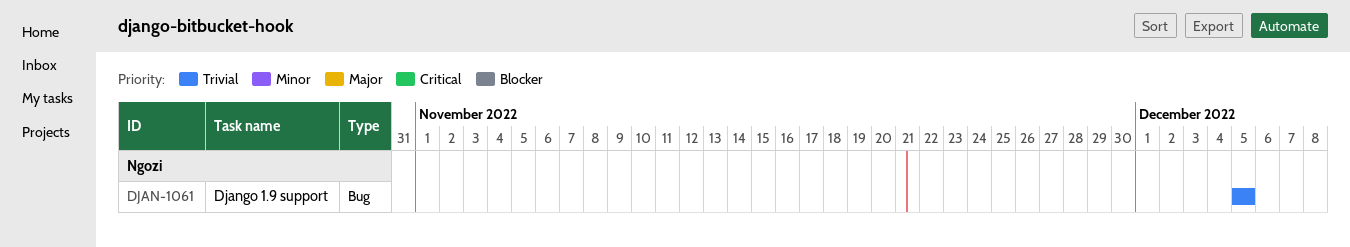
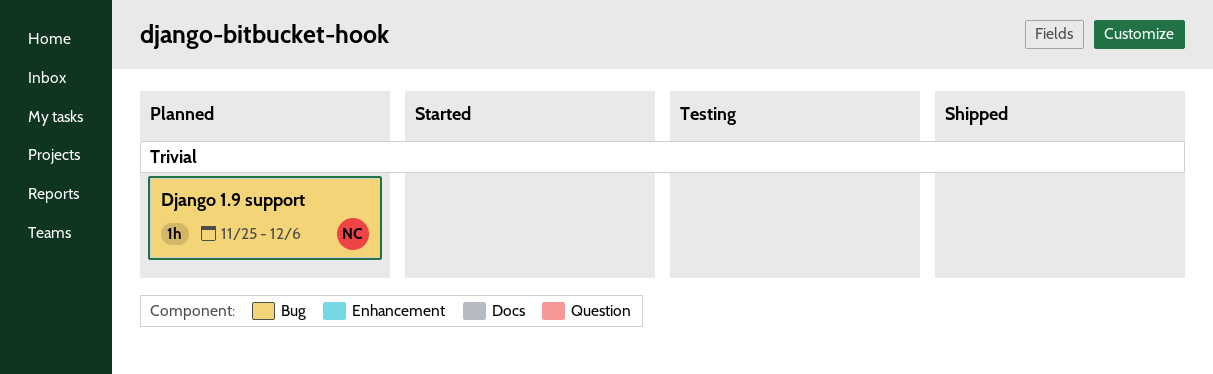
Django 1.9 support, start: Dec 5 -> Nov 25
Django 1.9 support, due: Dec 5 -> Dec 6

